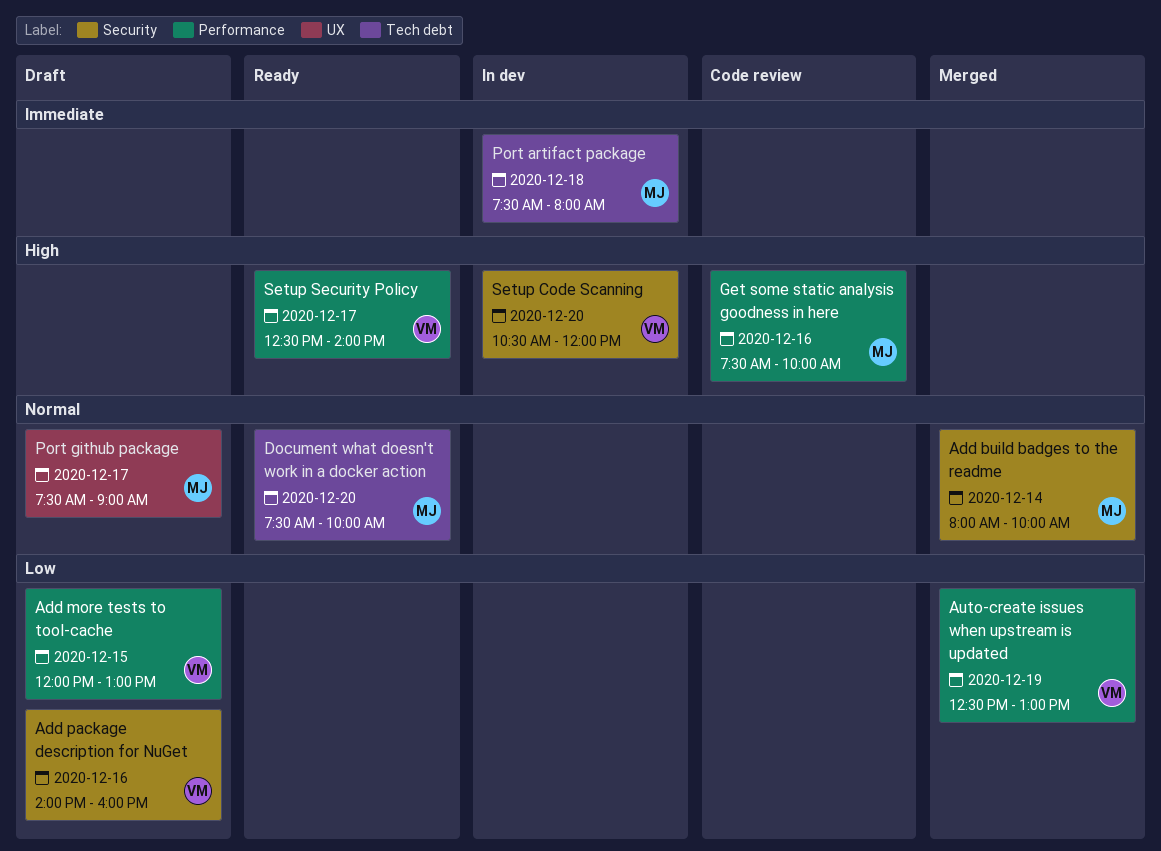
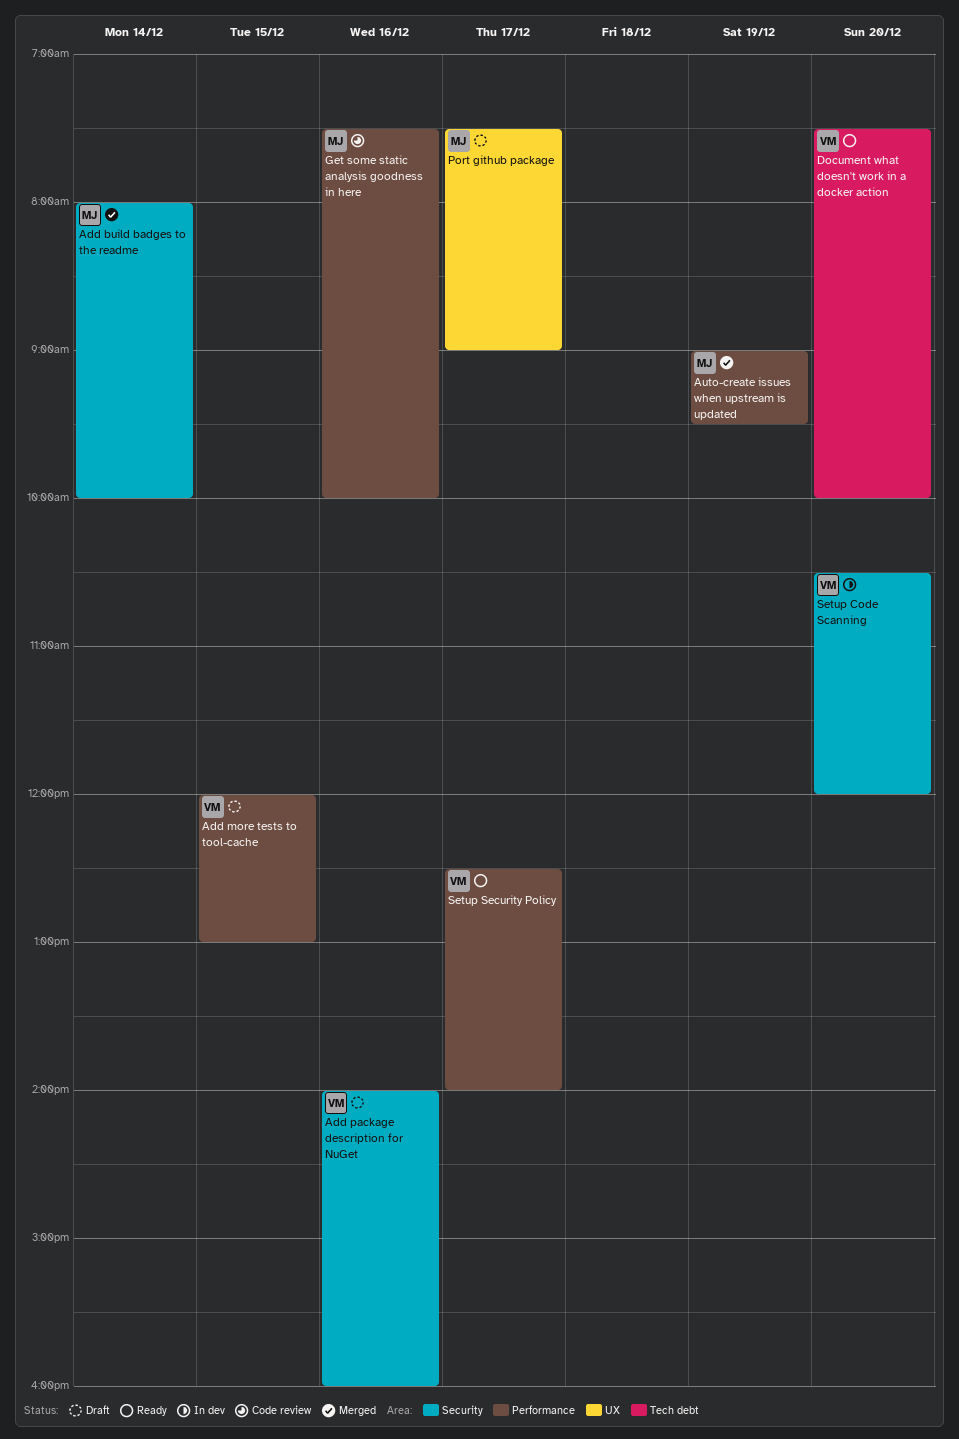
Auto-create issues when upstream is updated, owner: VM -> MJ
Auto-create issues when upstream is updated, begins: 12:30 -> 09:00
Auto-create issues when upstream is updated, ends: 13:00 -> 09:30
Document what doesn't work in a docker action, owner: MJ -> VM
Port artifact package: present -> none

